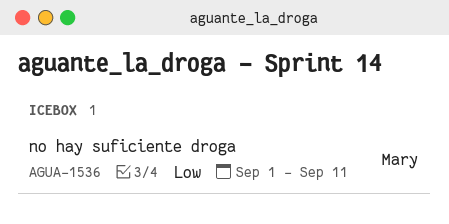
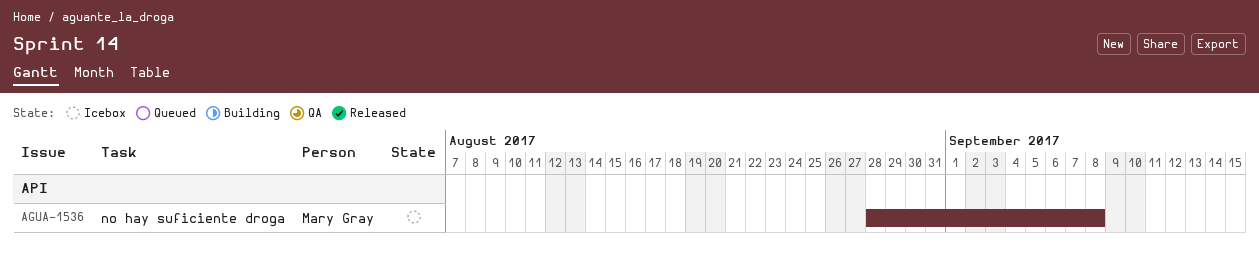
AGUA-1536, start: Sep 1 -> Aug 28
AGUA-1536, due: Sep 11 -> Sep 8

